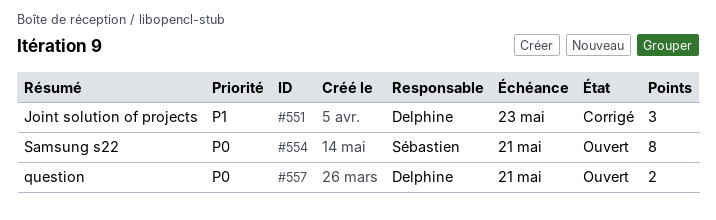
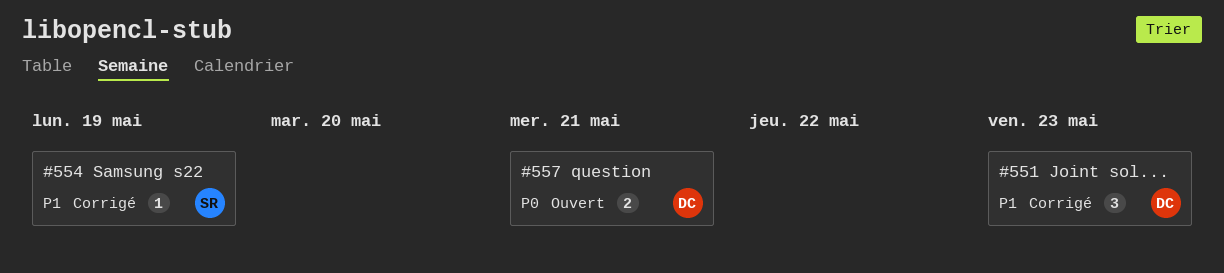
#554, status: Ouvert -> Corrigé
#554, priority: P0 -> P1
#554, estimate: 8 -> 1
#554, due: May 21 -> May 19

